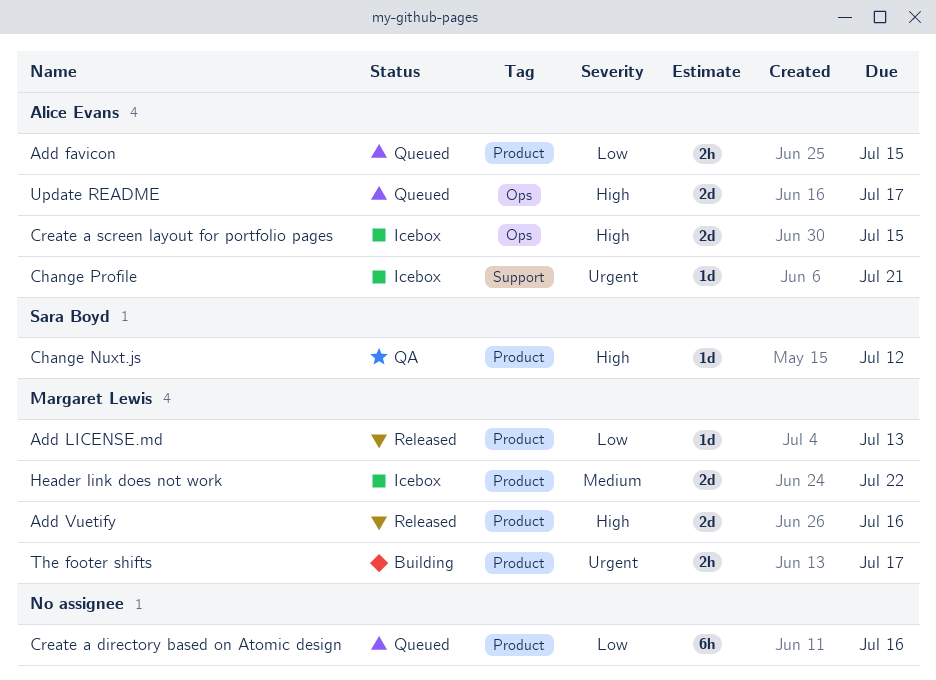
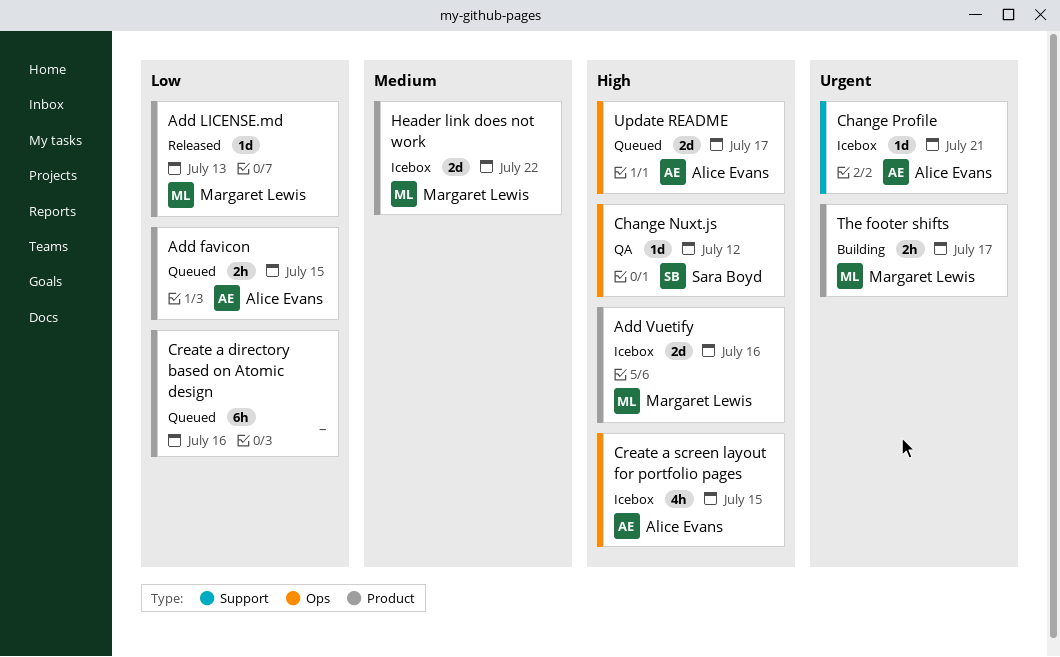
Add Vuetify, status: Released -> Icebox
Change Nuxt.js, label: Product -> Ops
Create a screen layout for portfolio pages, estimate: 2d -> 4h

